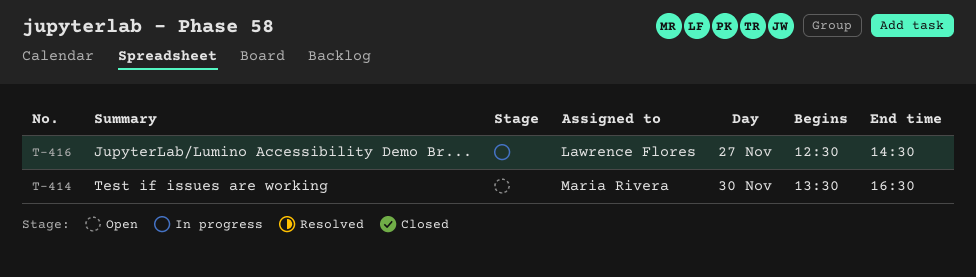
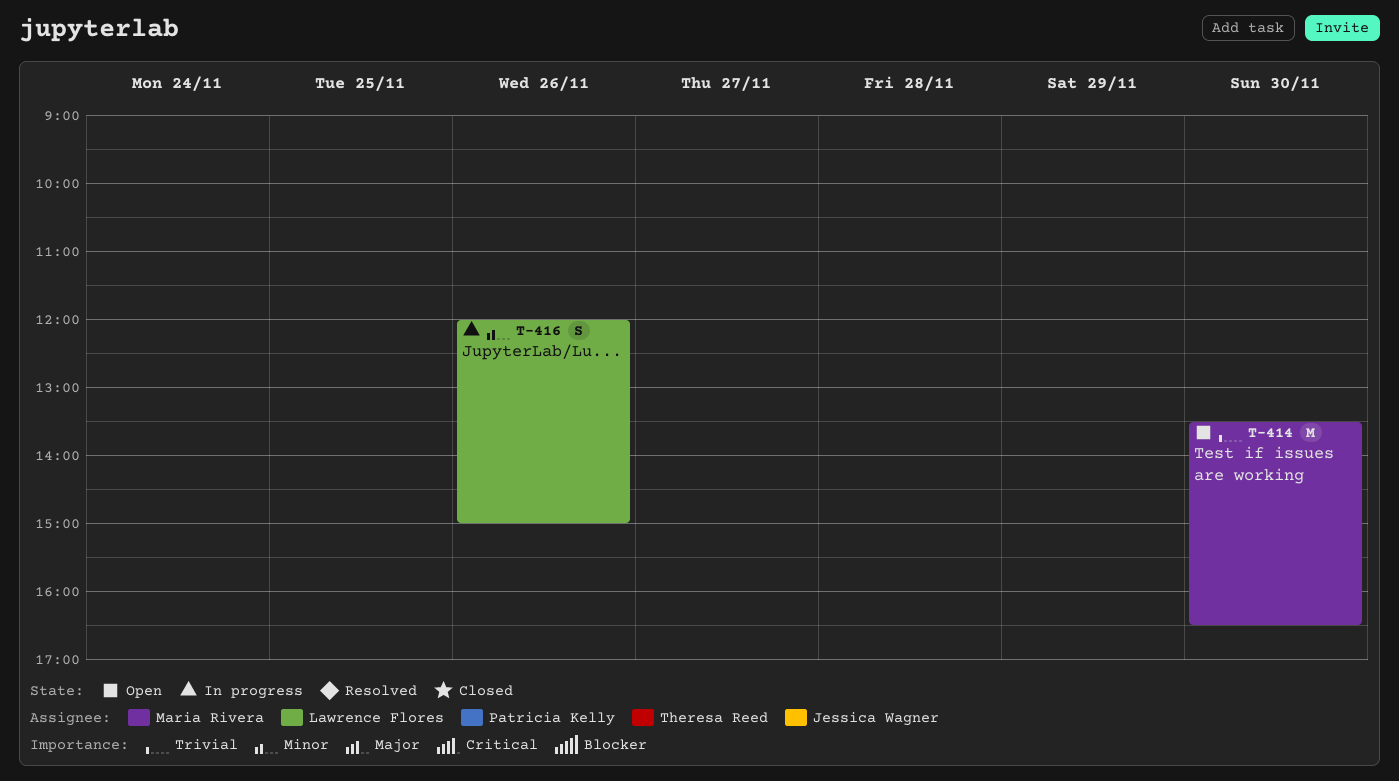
T-416, day: Nov 27 -> Nov 26
T-416, begins: 12:30 -> 12:00
T-416, ends: 14:30 -> 15:00

